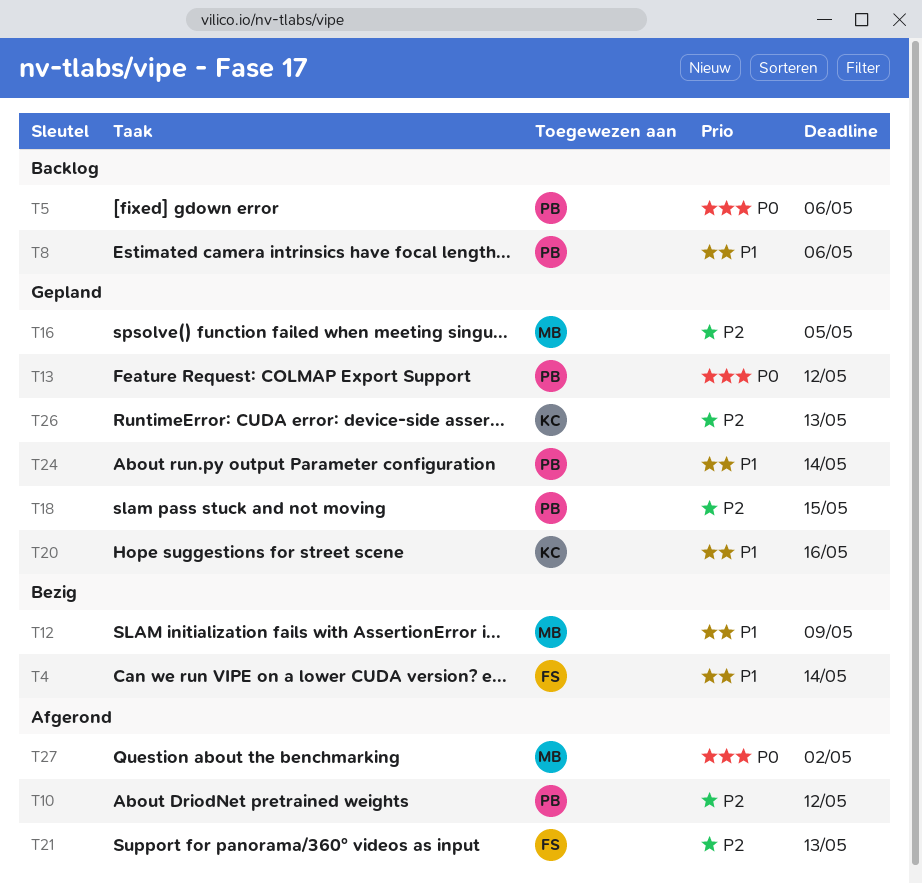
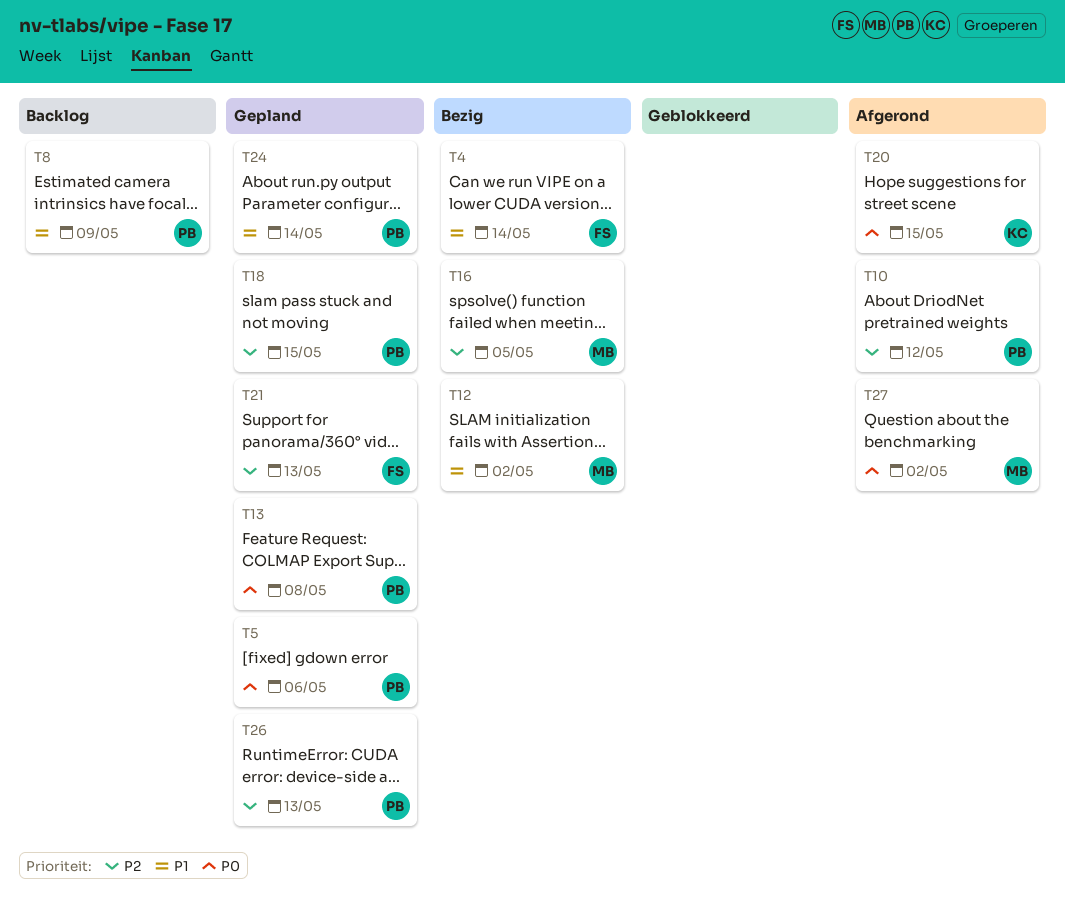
T5, status: Backlog -> Gepland
T8, due: May 6 -> May 9
T12, due: May 9 -> May 2
T13, due: May 12 -> May 8
T16, status: Gepland -> Bezig
T20, status: Gepland -> Afgerond
T20, priority: P1 -> P0
T20, due: May 16 -> May 15
T21, status: Afgerond -> Gepland
T26, owner: KC -> PB

